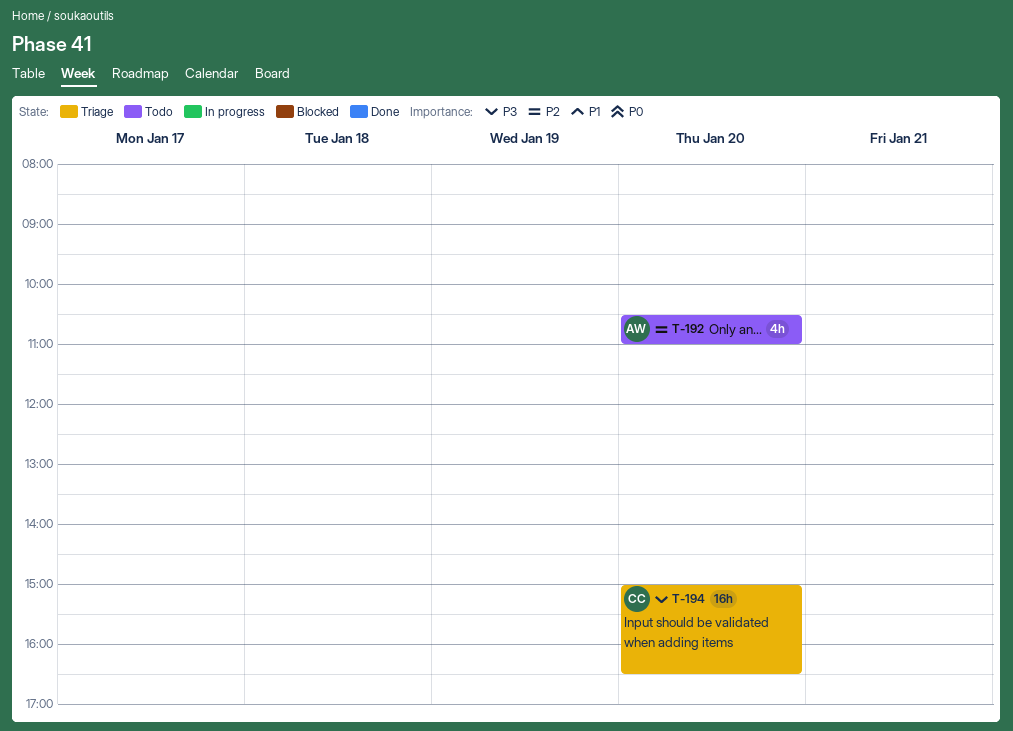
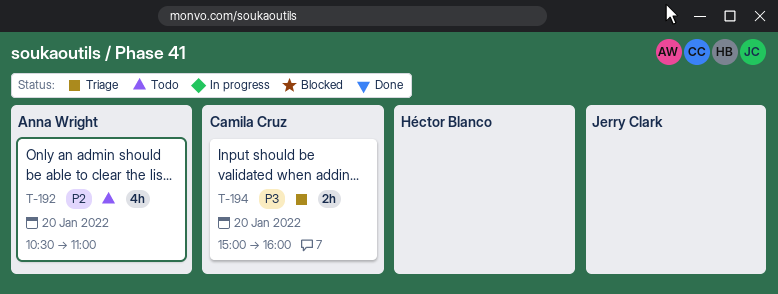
T-194, estimate: 16h -> 2h
T-194, ends: 16:30 -> 16:00

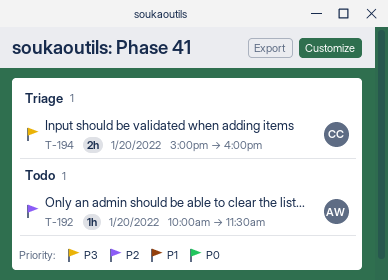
T-192, estimate: 4h -> 1h
T-192, begins: 10:30 -> 10:00
T-192, ends: 11:00 -> 11:30

